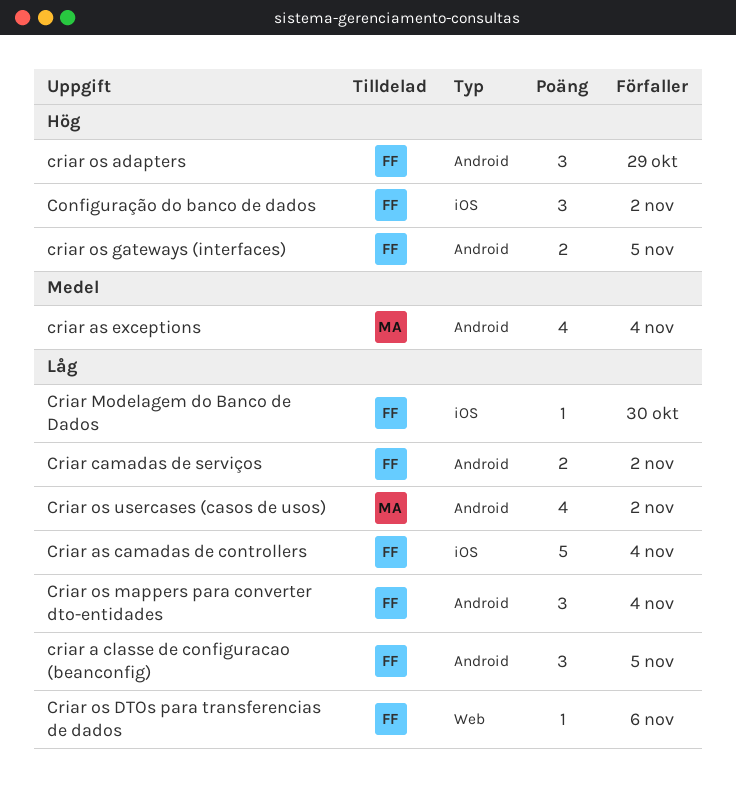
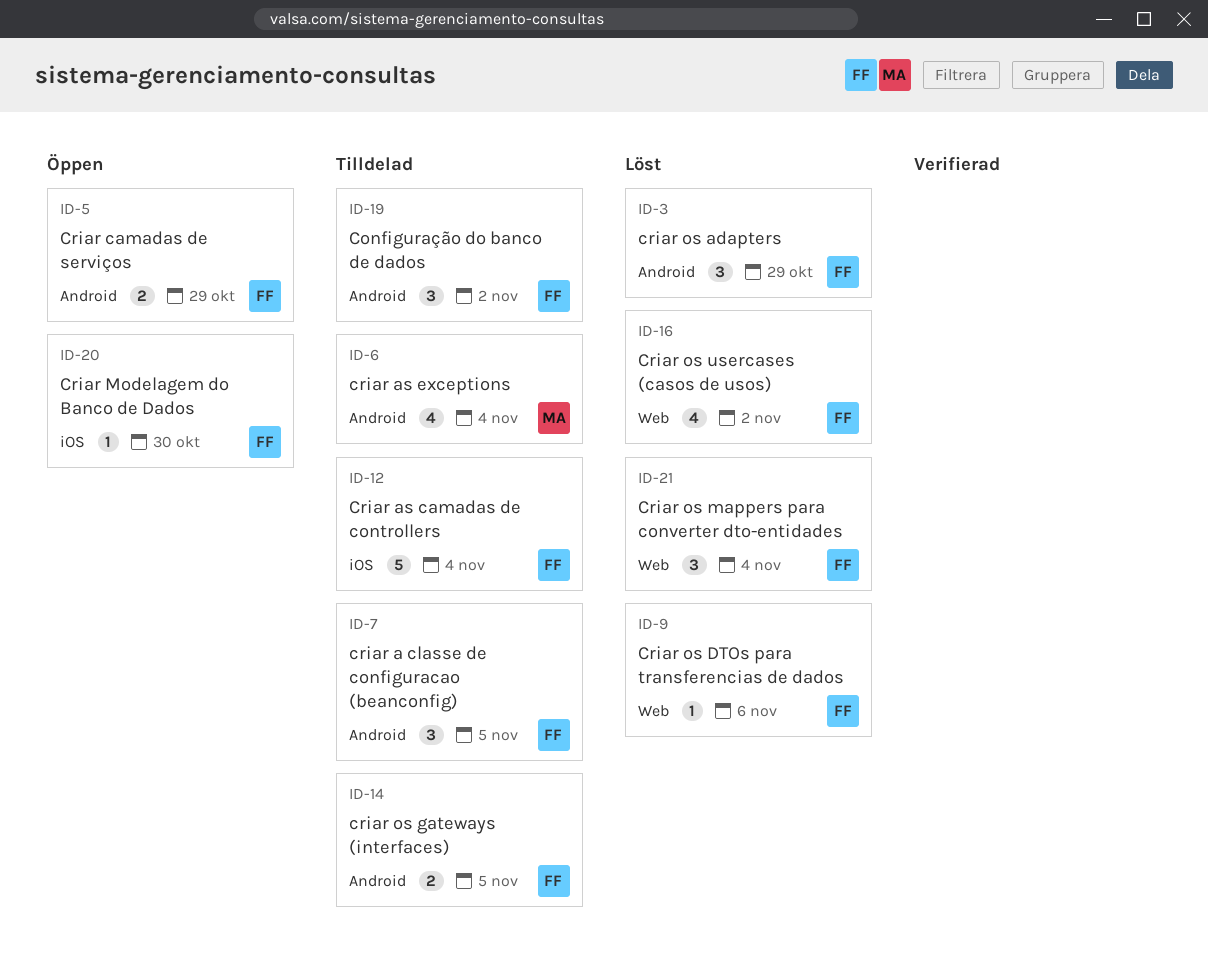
Configuração do banco de dados, label: iOS -> Android
Criar camadas de serviços, due: Nov 2 -> Oct 29
Criar os mappers para converter dto-entidades, label: Android -> Web
Criar os usercases (casos de usos), owner: MA -> FF
Criar os usercases (casos de usos), label: Android -> Web

